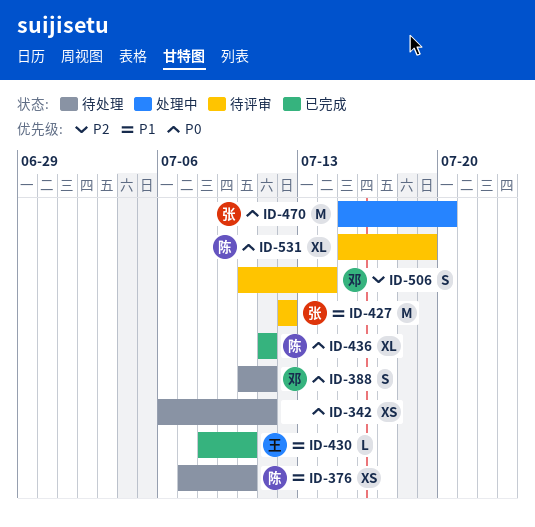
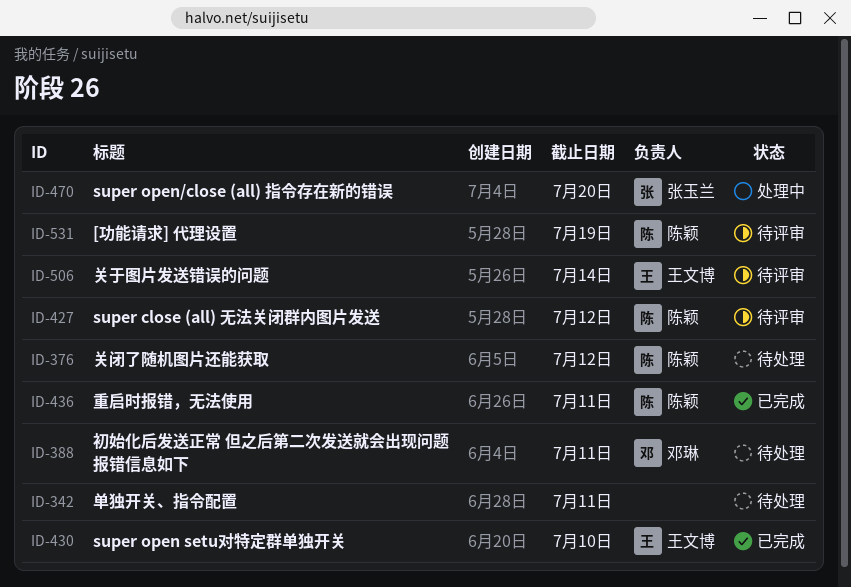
ID-376, due: Jul 10 -> Jul 12
ID-427, owner: 张玉兰 -> 陈颖
ID-506, owner: 邓琳 -> 王文博

